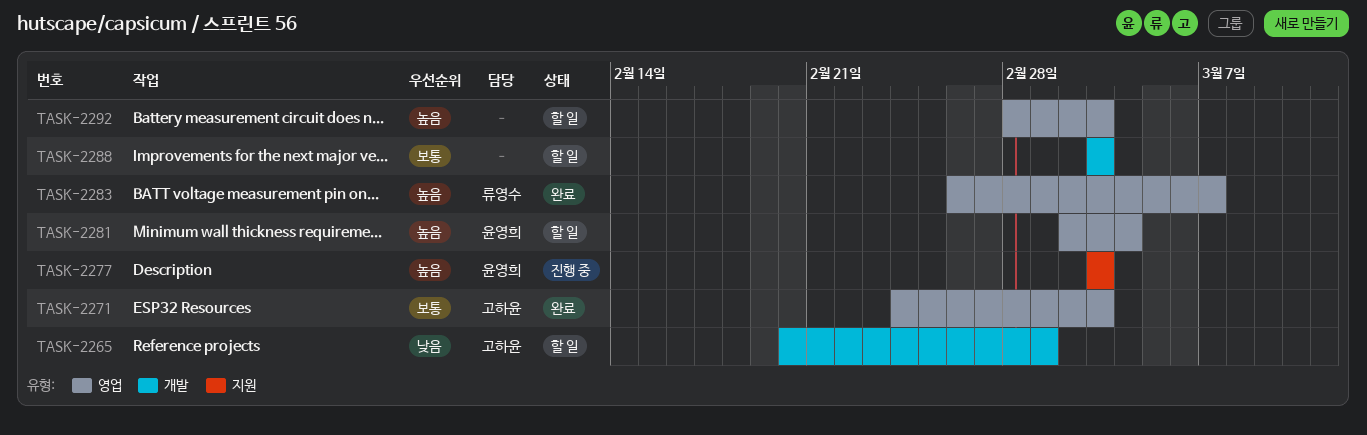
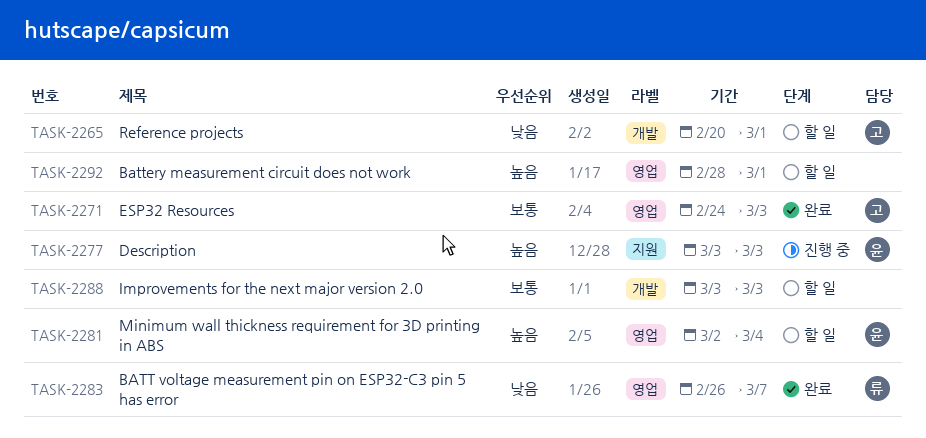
TASK-2283, priority: 높음 -> 낮음
TASK-2292, due: Mar 3 -> Mar 1

